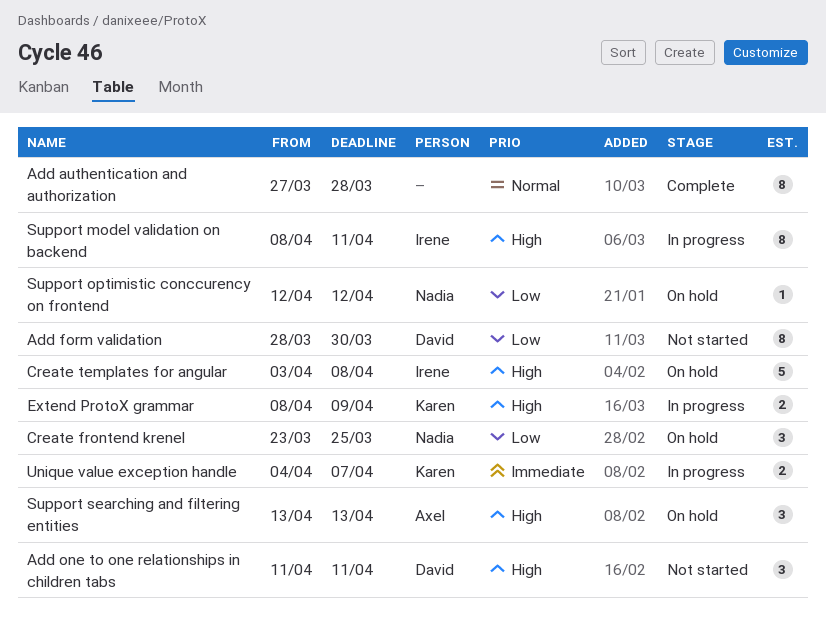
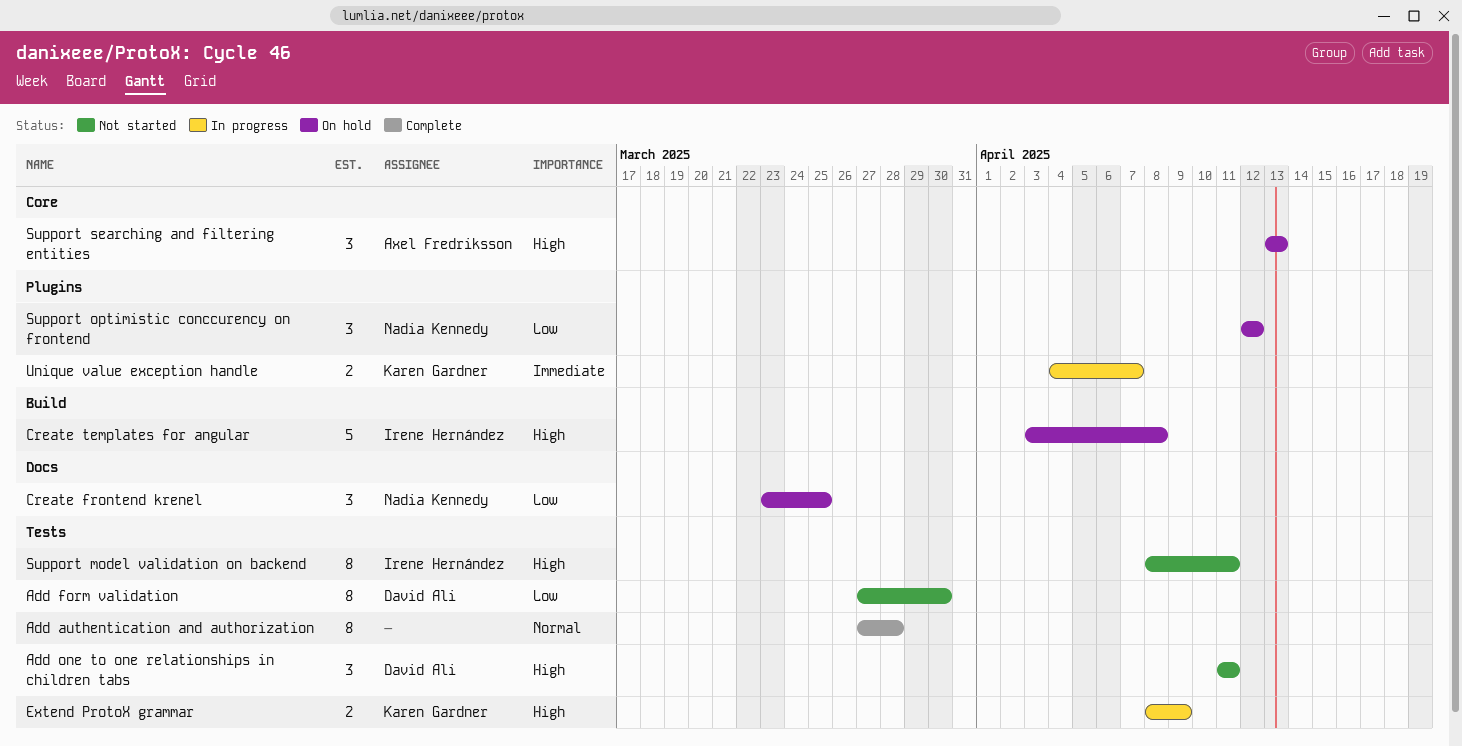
Add form validation, start: Mar 28 -> Mar 27
Support model validation on backend, status: In progress -> Not started
Support optimistic conccurency on frontend, estimate: 1 -> 3

